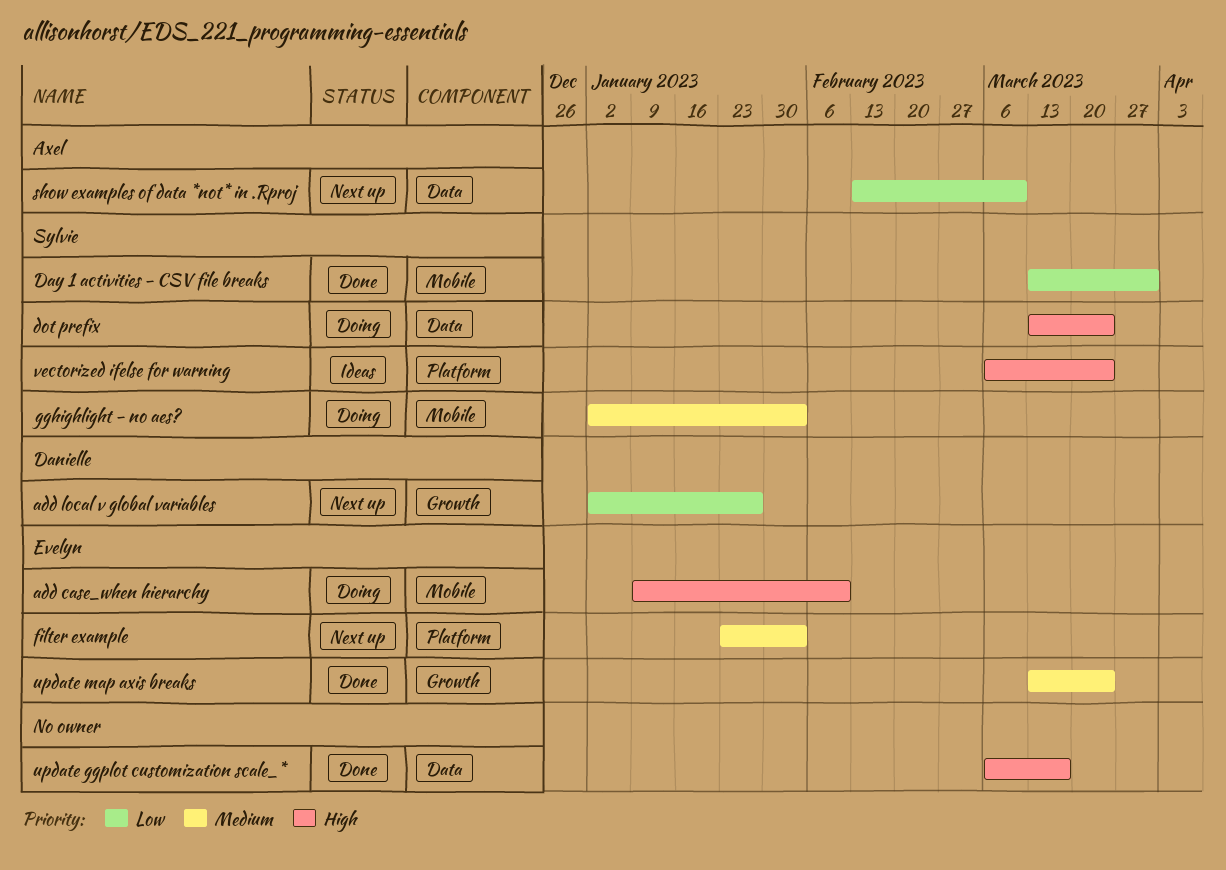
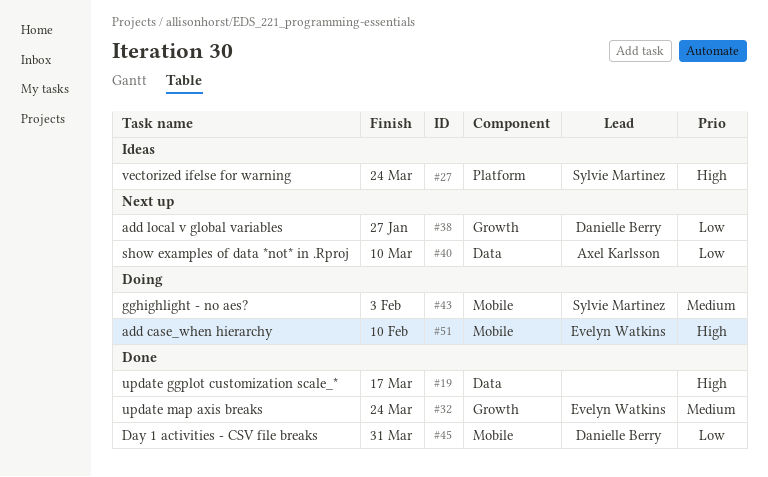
Day 1 activities - CSV file breaks, owner: Sylvie Martinez -> Danielle Berry
dot prefix: present -> none
filter example: present -> none

